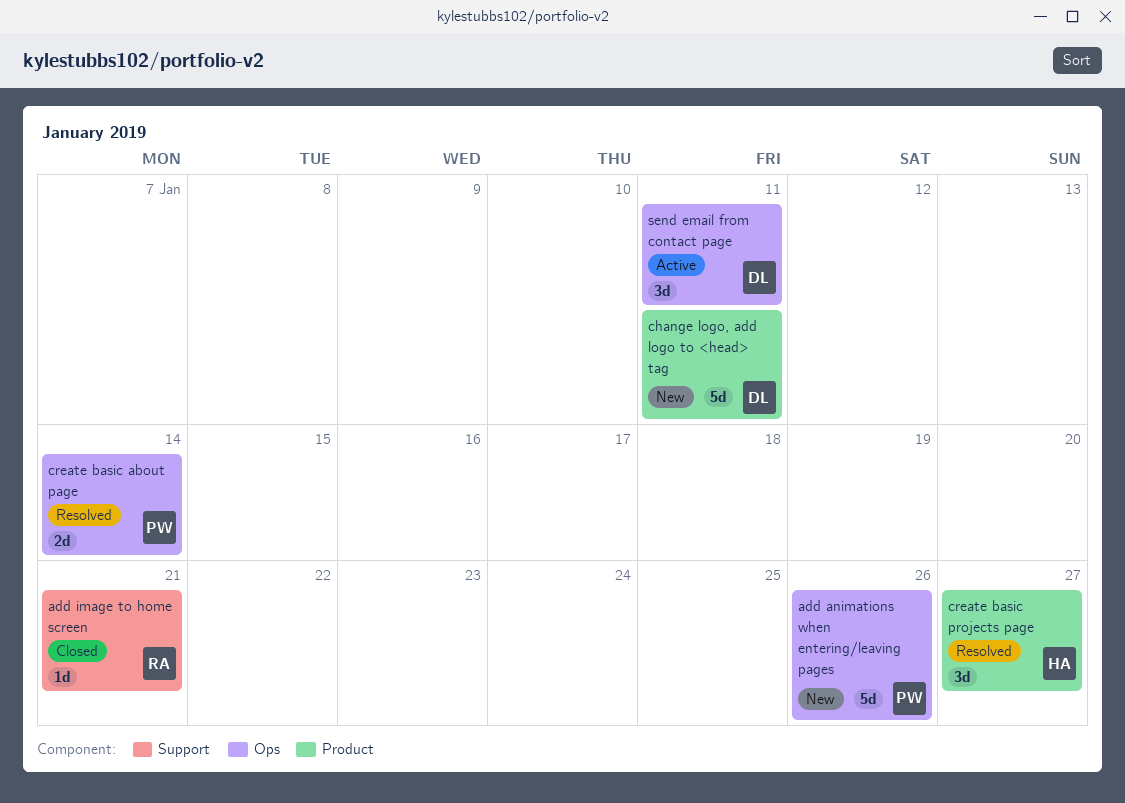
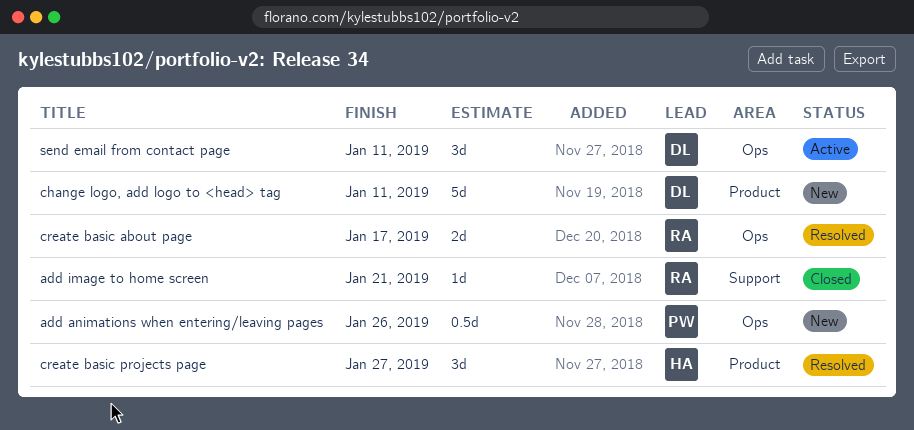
add animations when entering/leaving pages, estimate: 5d -> 0.5d
create basic about page, owner: PW -> RA
create basic about page, due: Jan 14 -> Jan 17

